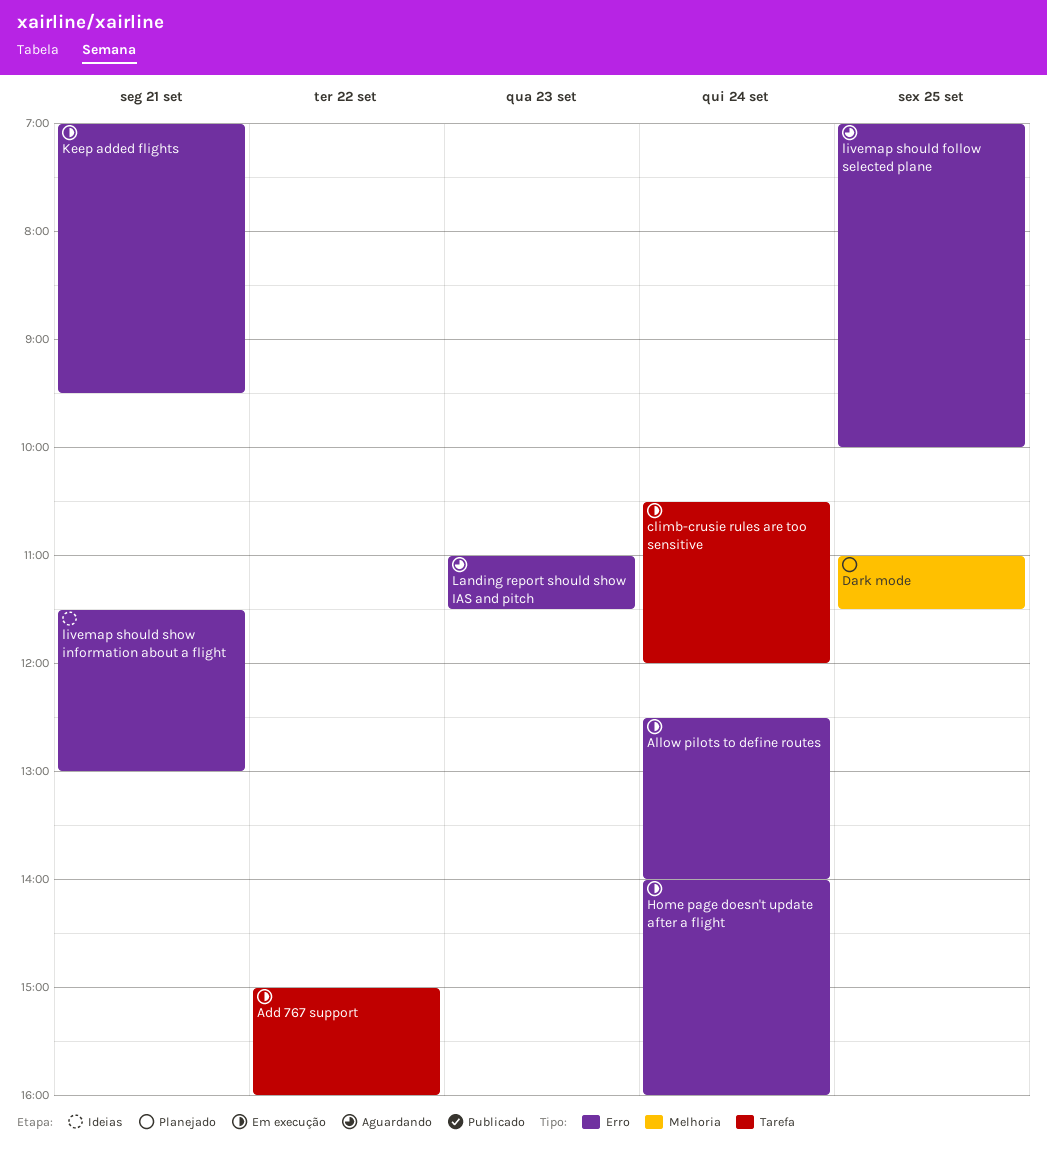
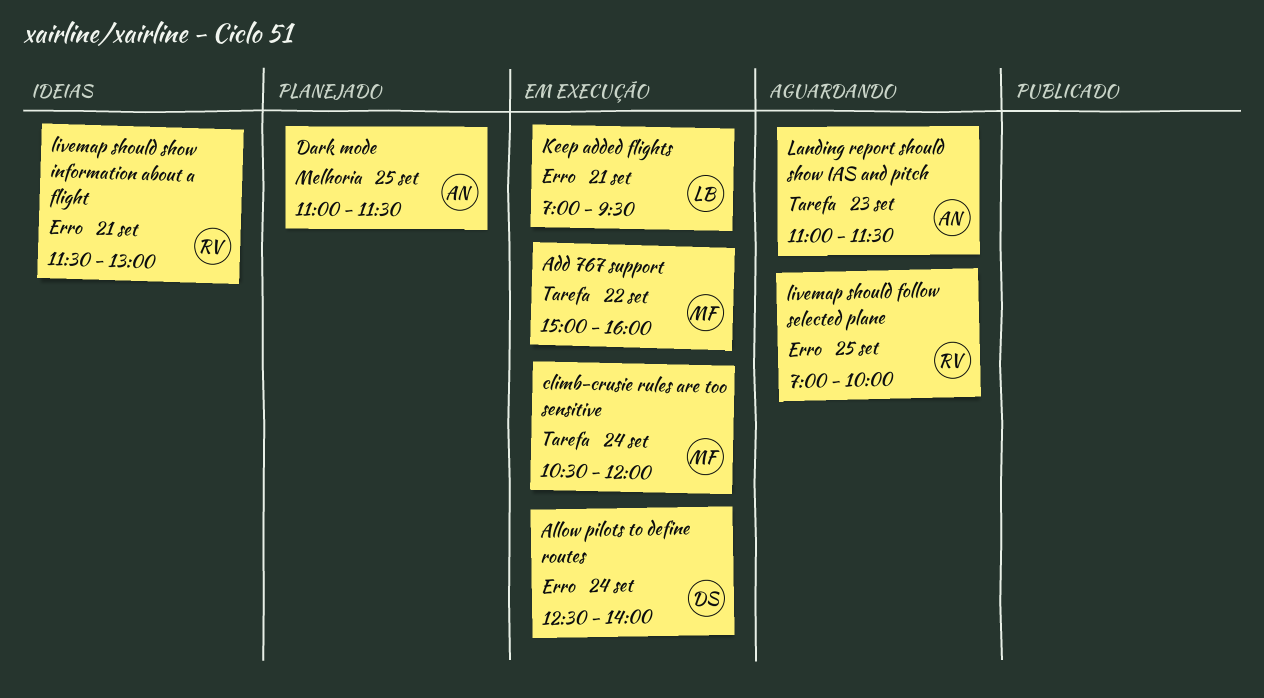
Home page doesn't update after a flight: present -> none
Landing report should show IAS and pitch, label: Erro -> Tarefa

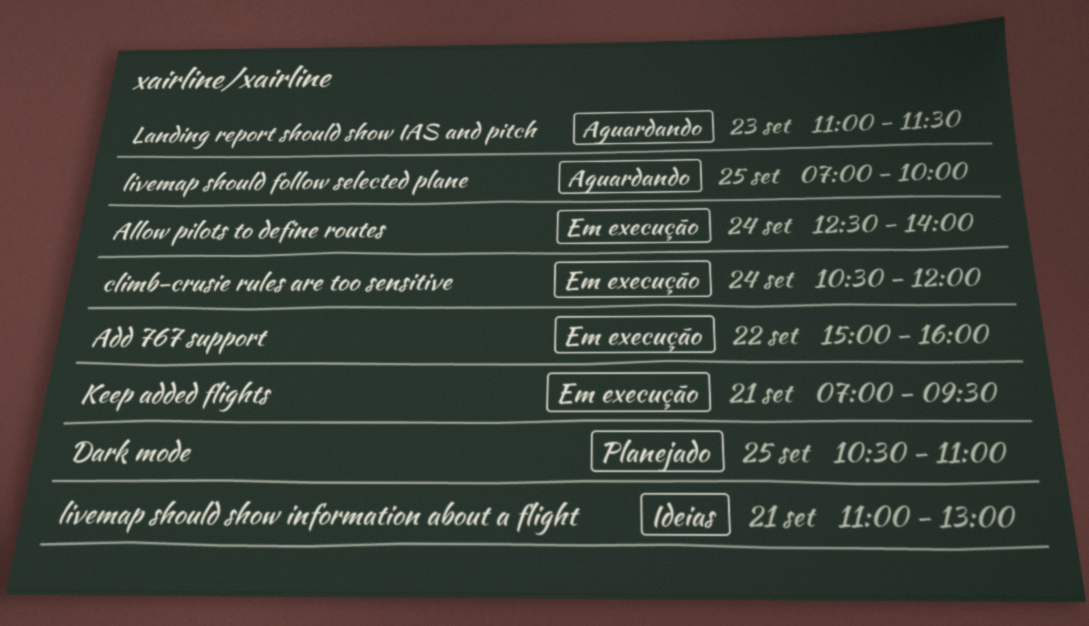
Dark mode, begins: 11:00 -> 10:30
Dark mode, ends: 11:30 -> 11:00
livemap should show information about a flight, begins: 11:30 -> 11:00

